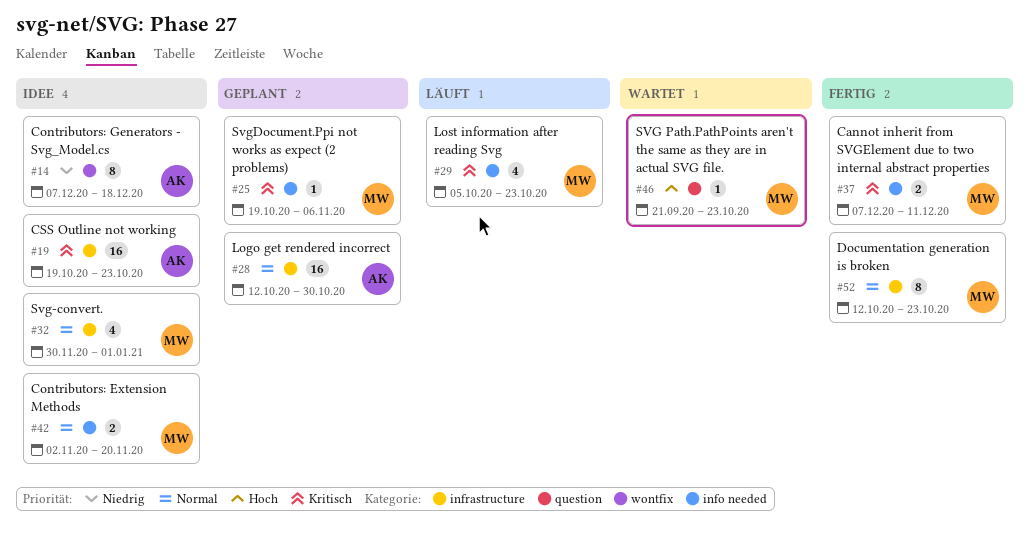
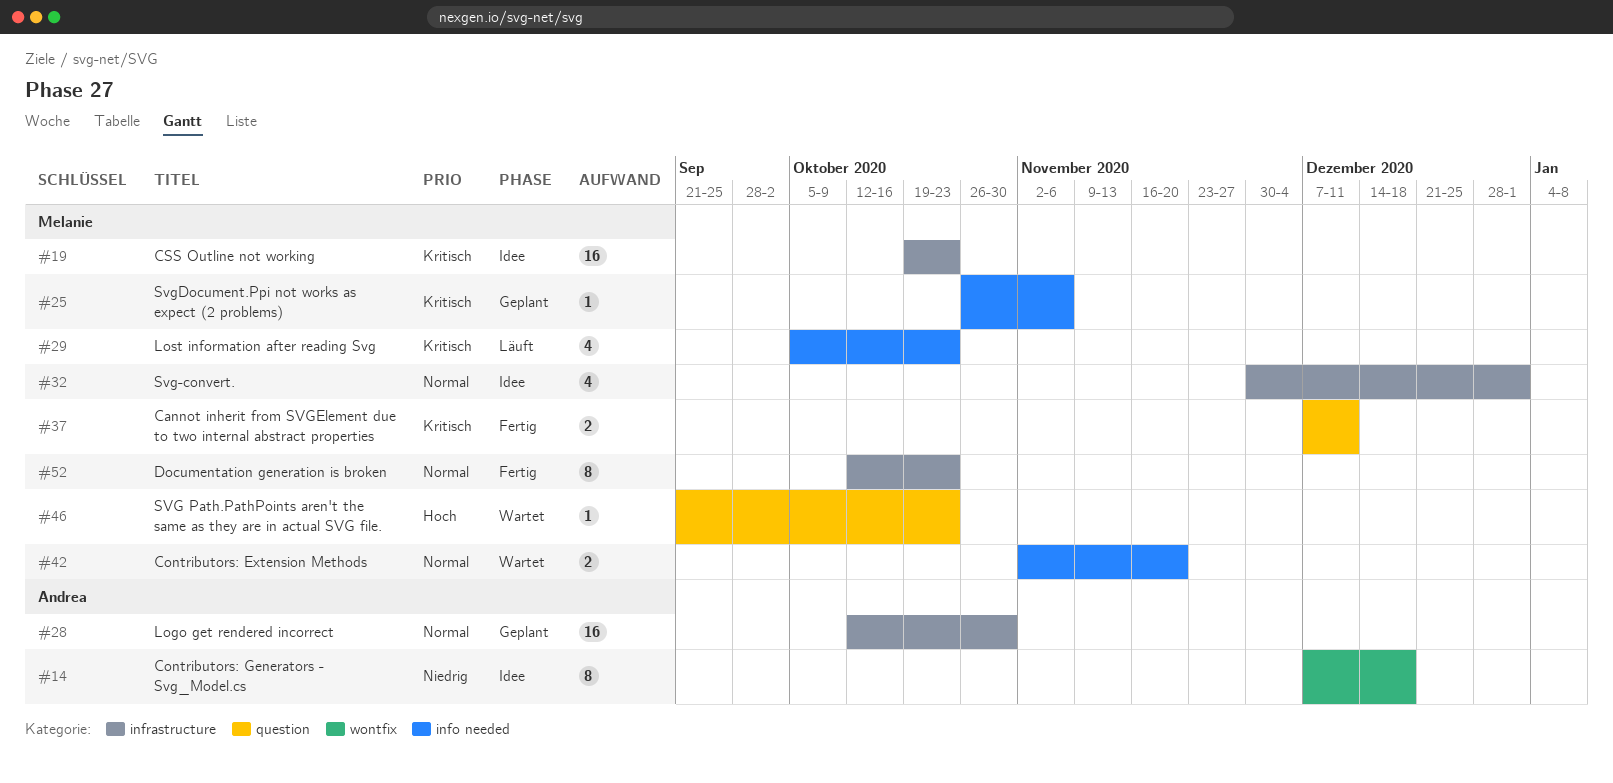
#19, owner: Andrea -> Melanie
#25, start: Oct 19 -> Oct 26
#37, label: info needed -> question
#42, status: Idee -> Wartet

